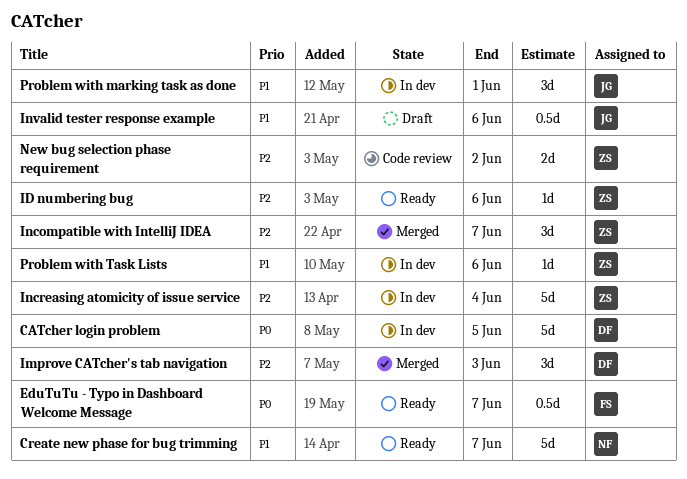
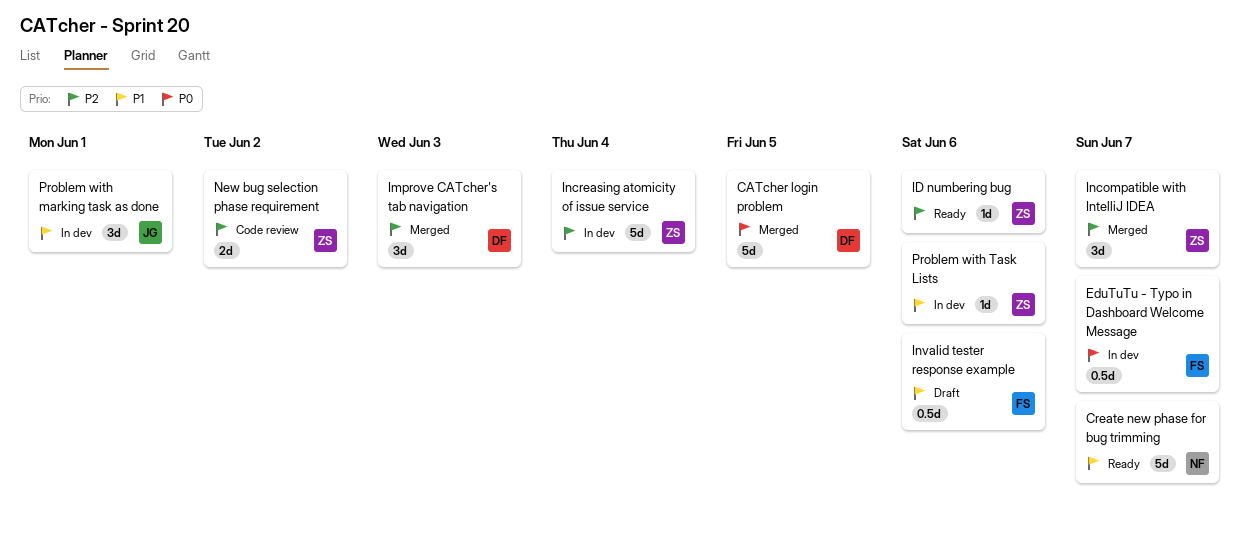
CATcher login problem, status: In dev -> Merged
EduTuTu - Typo in Dashboard Welcome Message, status: Ready -> In dev
Invalid tester response example, owner: JG -> FS

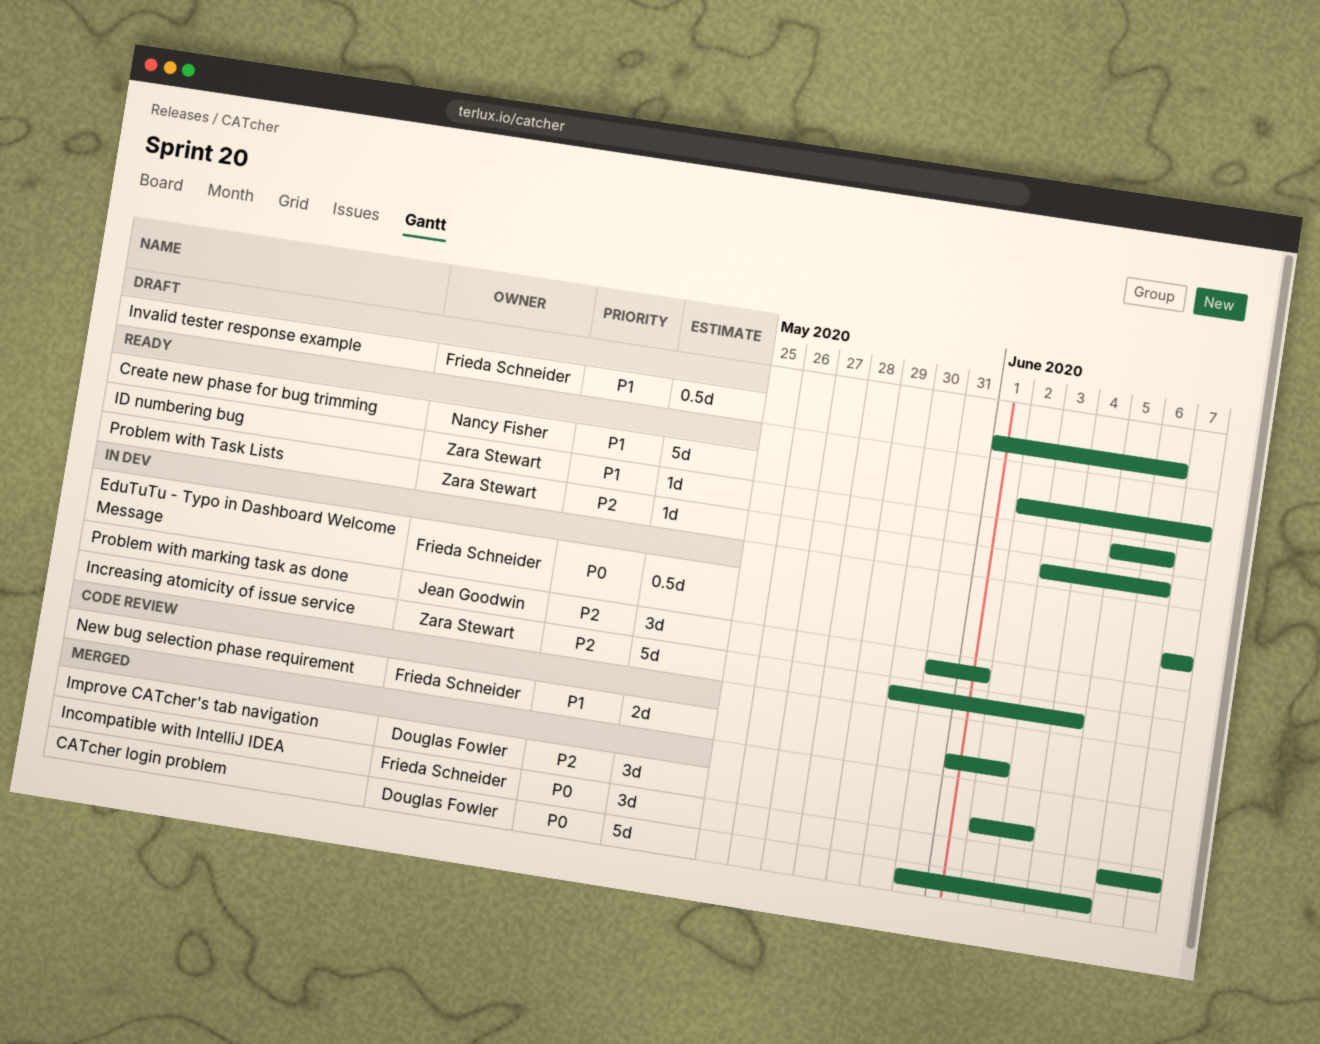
ID numbering bug, priority: P2 -> P1
Incompatible with IntelliJ IDEA, owner: Zara Stewart -> Frieda Schneider
Incompatible with IntelliJ IDEA, priority: P2 -> P0
New bug selection phase requirement, owner: Zara Stewart -> Frieda Schneider
New bug selection phase requirement, priority: P2 -> P1
Problem with marking task as done, priority: P1 -> P2
Problem with Task Lists, status: In dev -> Ready
Problem with Task Lists, priority: P1 -> P2

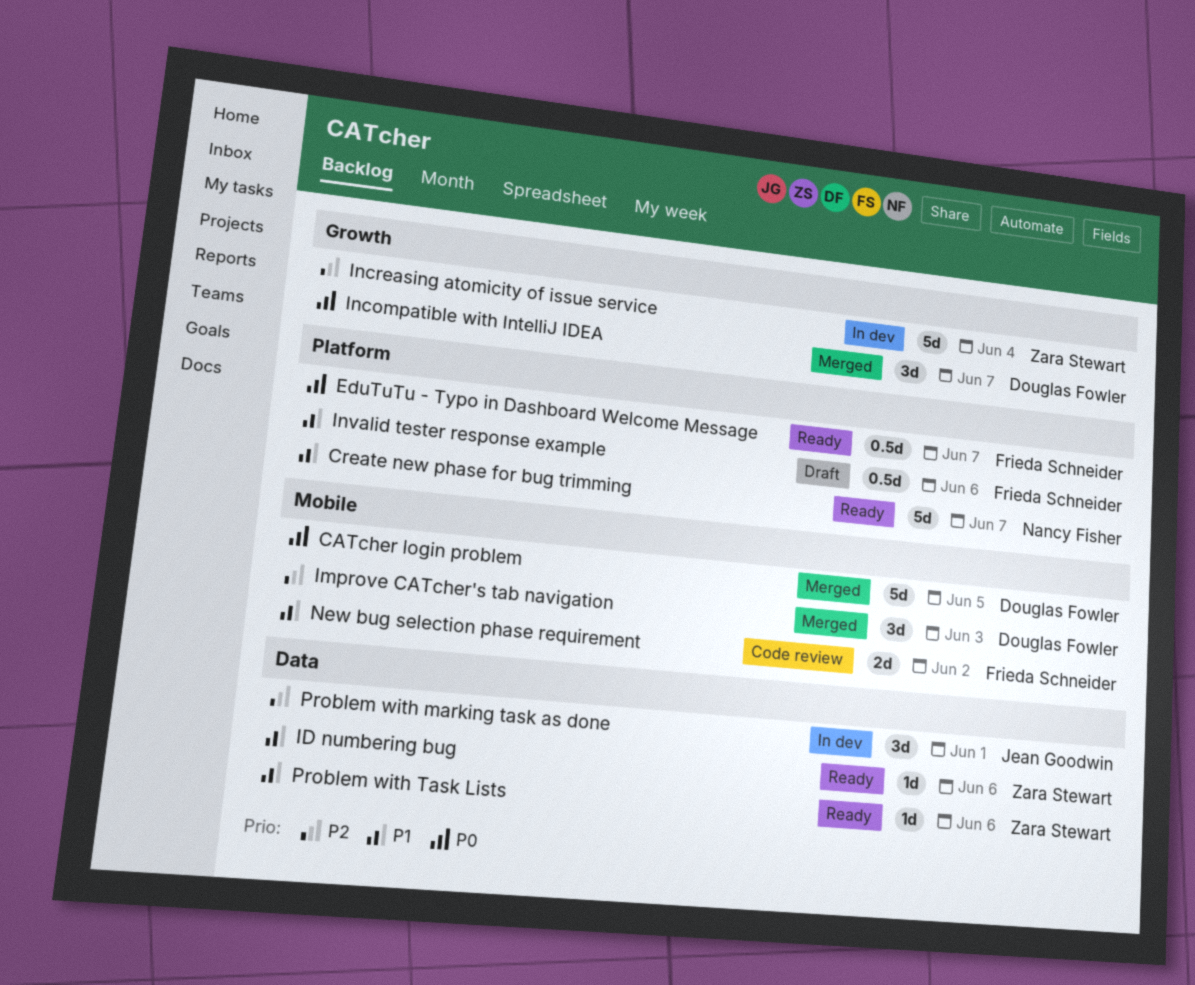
EduTuTu - Typo in Dashboard Welcome Message, status: In dev -> Ready
Incompatible with IntelliJ IDEA, owner: Frieda Schneider -> Douglas Fowler
Problem with Task Lists, priority: P2 -> P1

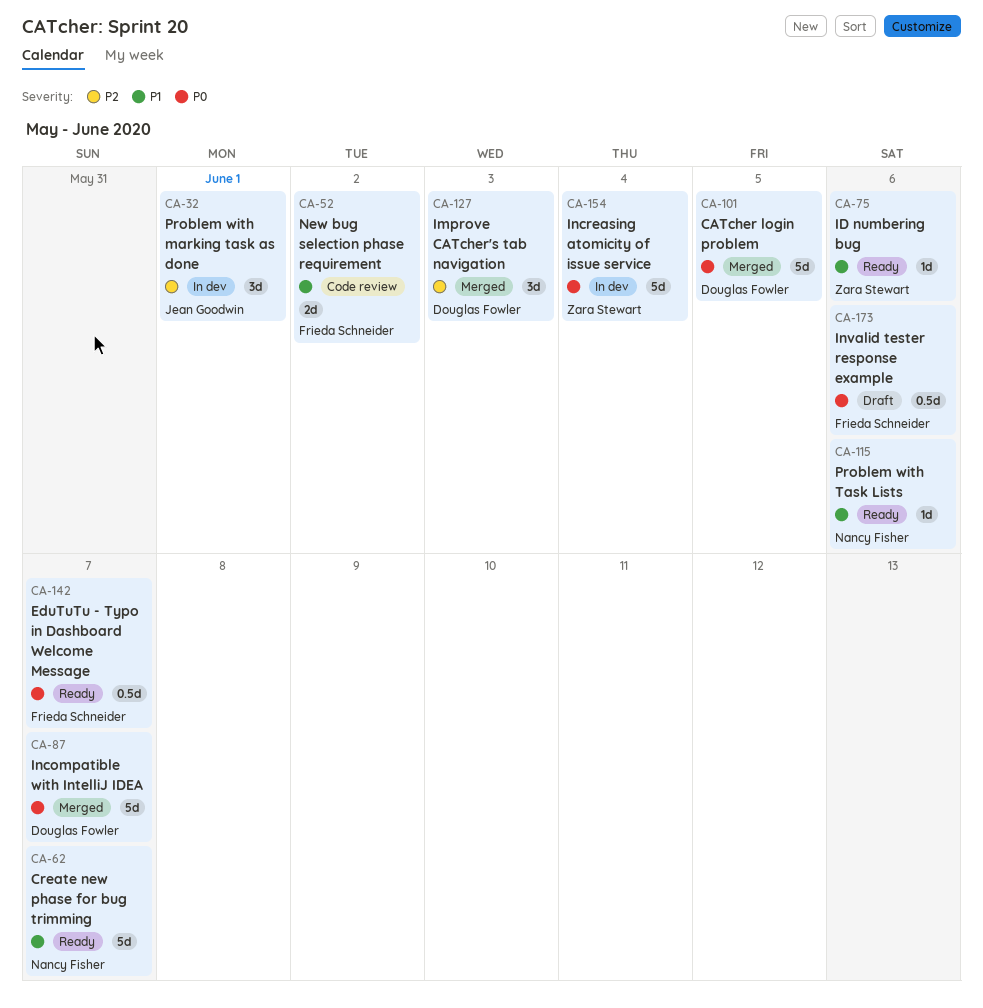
Incompatible with IntelliJ IDEA, estimate: 3d -> 5d
Increasing atomicity of issue service, priority: P2 -> P0
Invalid tester response example, priority: P1 -> P0
Problem with Task Lists, owner: Zara Stewart -> Nancy Fisher

